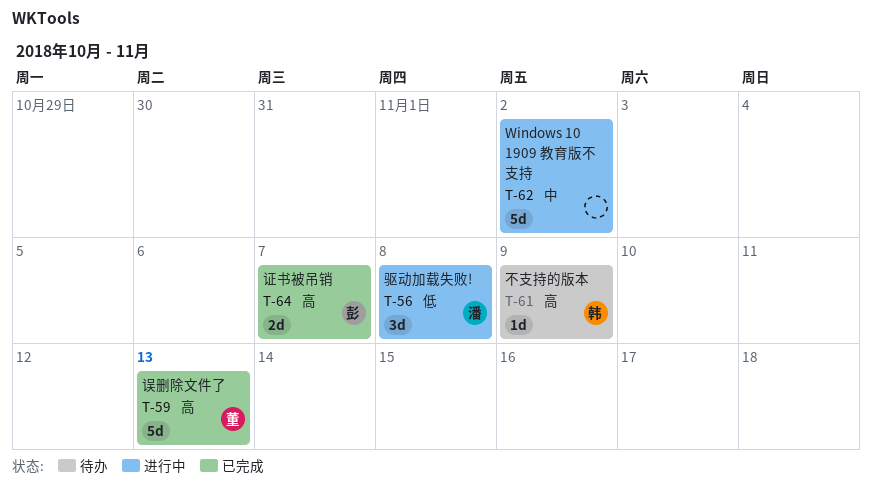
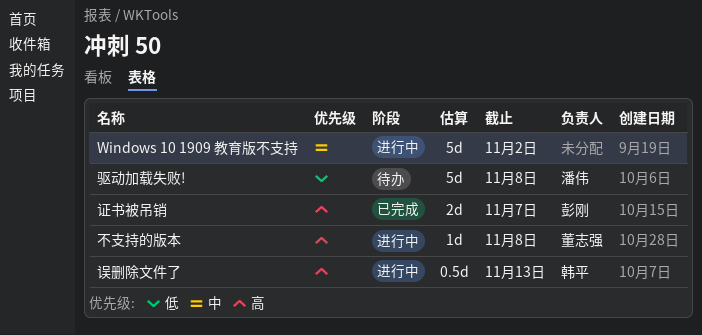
不支持的版本, status: 待办 -> 进行中
不支持的版本, owner: 韩平 -> 董志强
不支持的版本, due: Nov 9 -> Nov 8
误删除文件了, status: 已完成 -> 进行中
误删除文件了, owner: 董志强 -> 韩平
误删除文件了, estimate: 5d -> 0.5d
驱动加载失败!, status: 进行中 -> 待办
驱动加载失败!, estimate: 3d -> 5d

